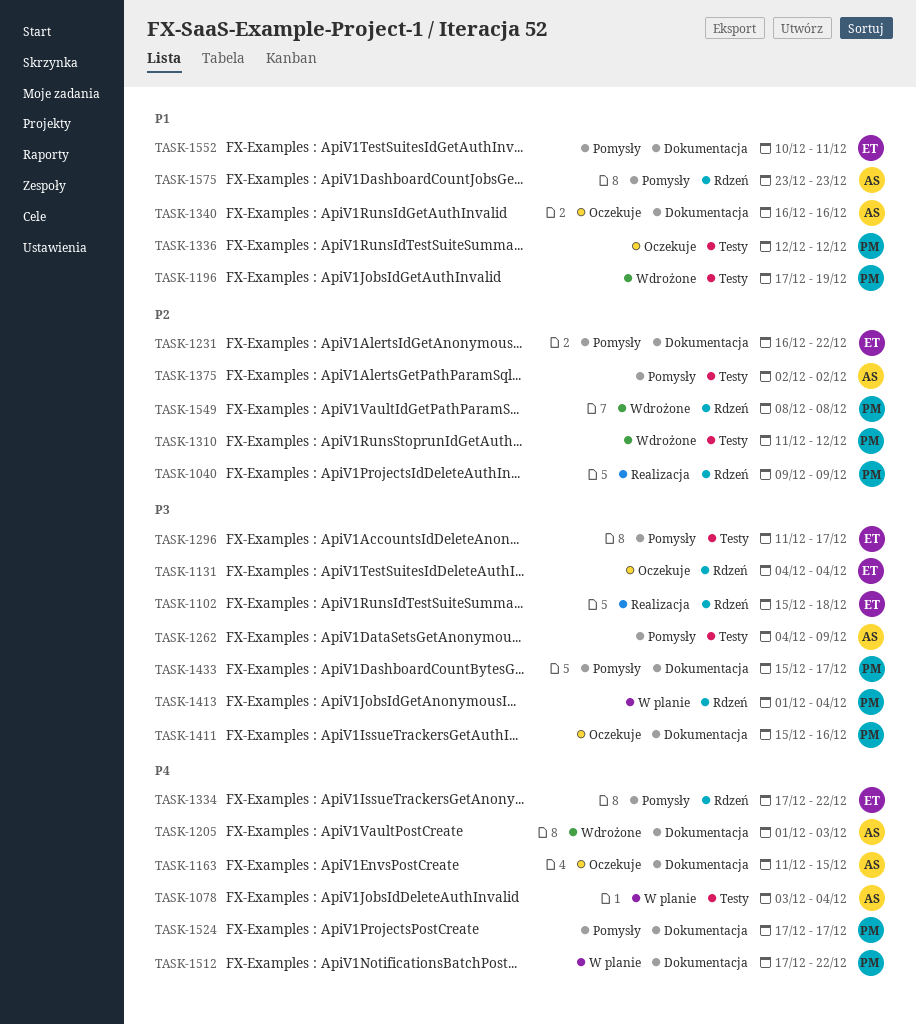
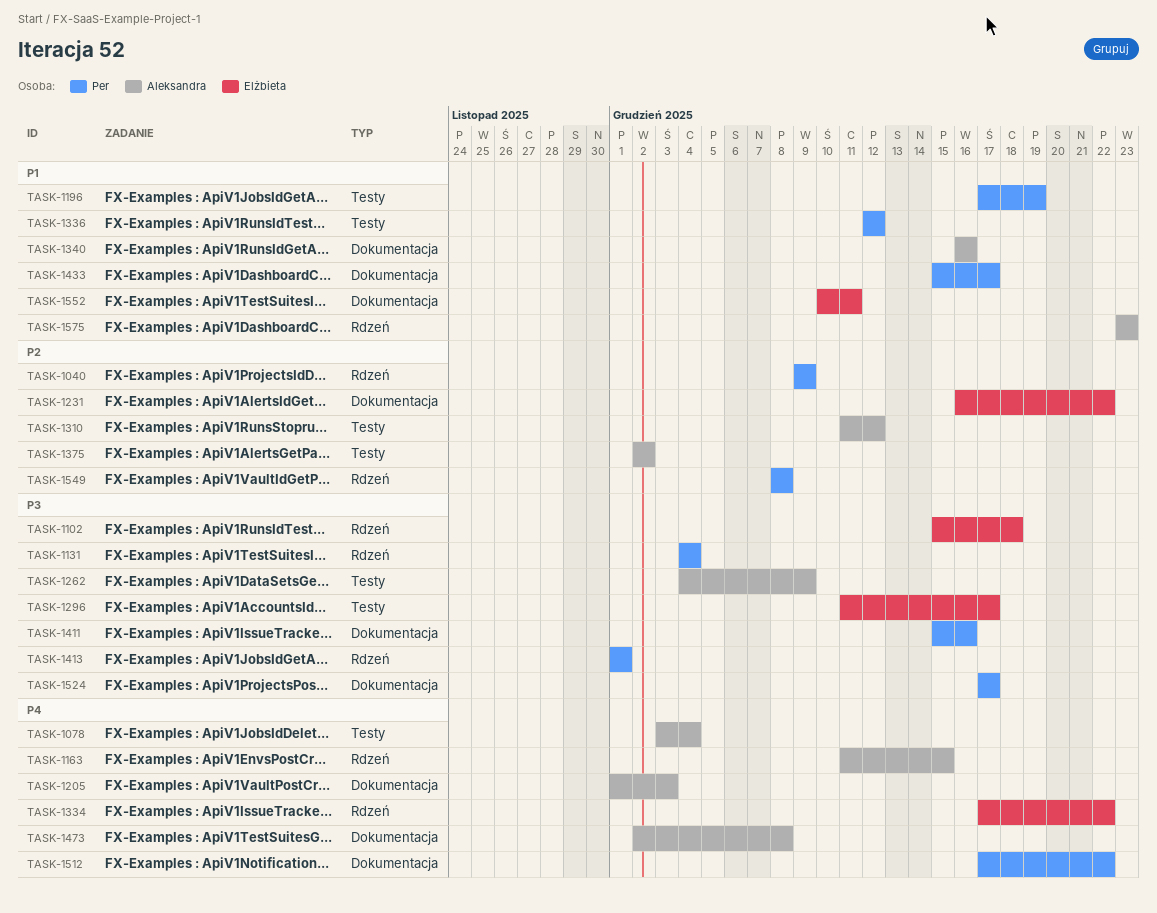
TASK-1131, owner: Elżbieta -> Per
TASK-1163, label: Dokumentacja -> Rdzeń
TASK-1310, owner: Per -> Aleksandra
TASK-1413, due: Dec 4 -> Dec 1
TASK-1433, priority: P3 -> P1
TASK-1473: none -> present
TASK-1524, priority: P4 -> P3

